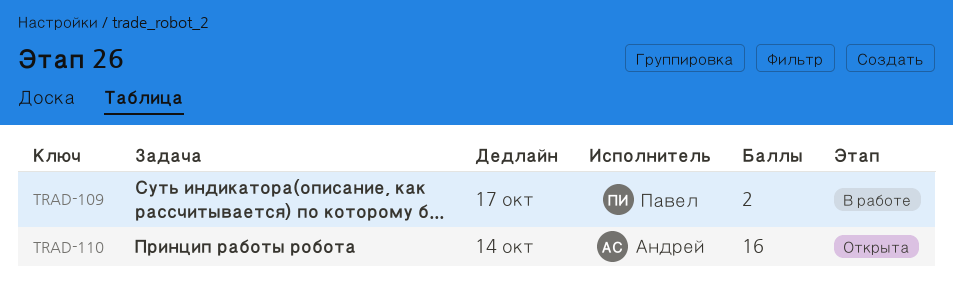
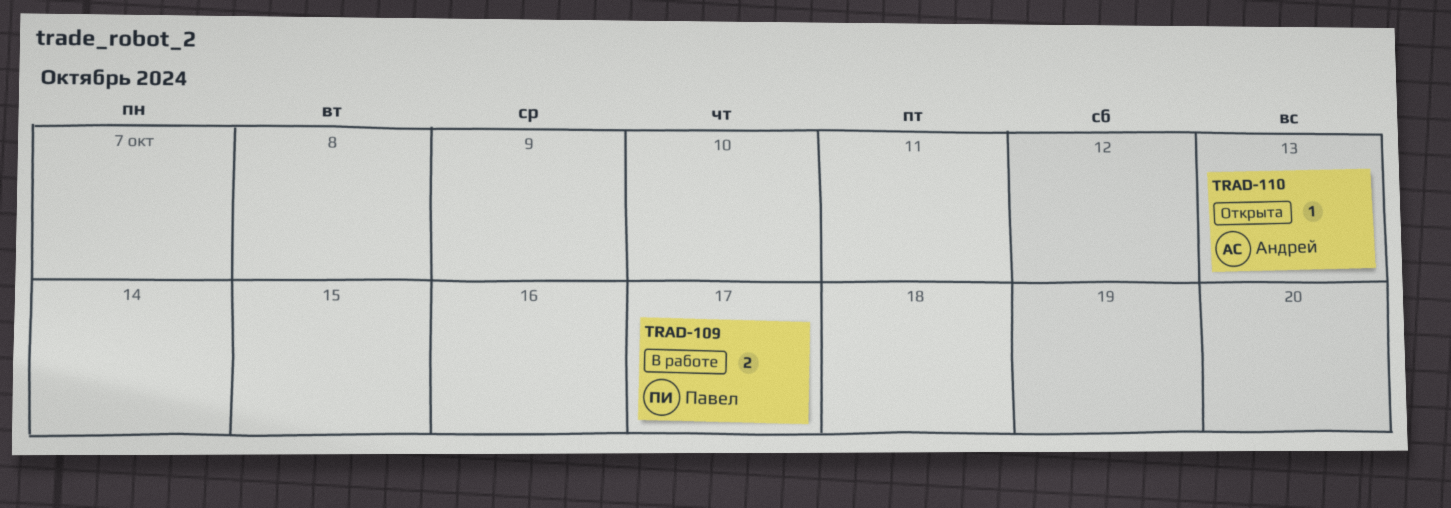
TRAD-110, estimate: 16 -> 1
TRAD-110, due: Oct 14 -> Oct 13

